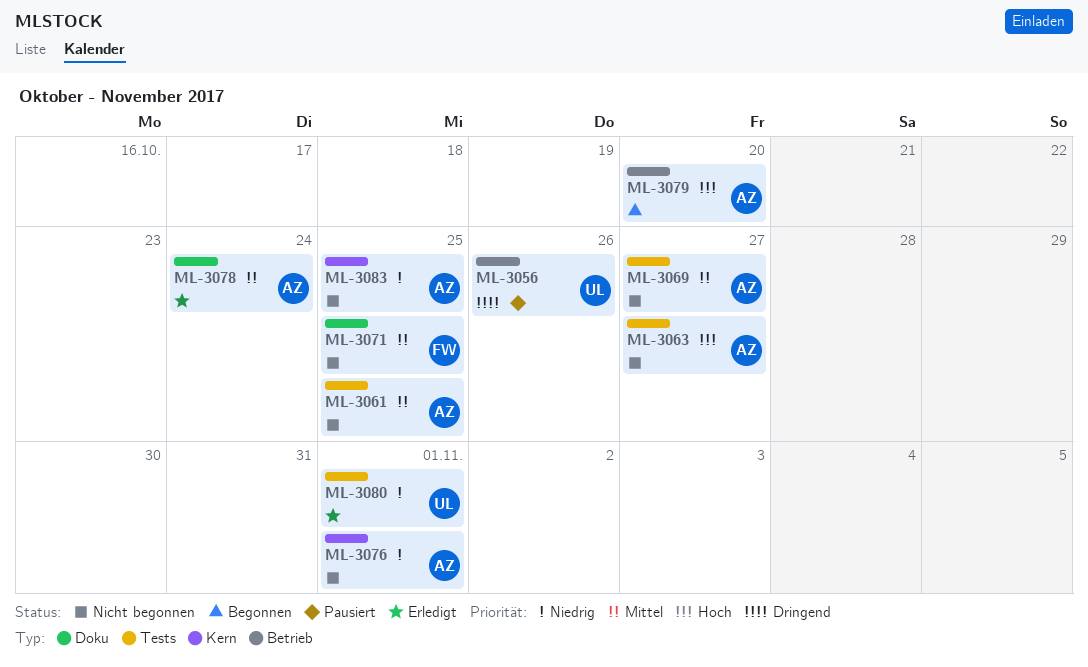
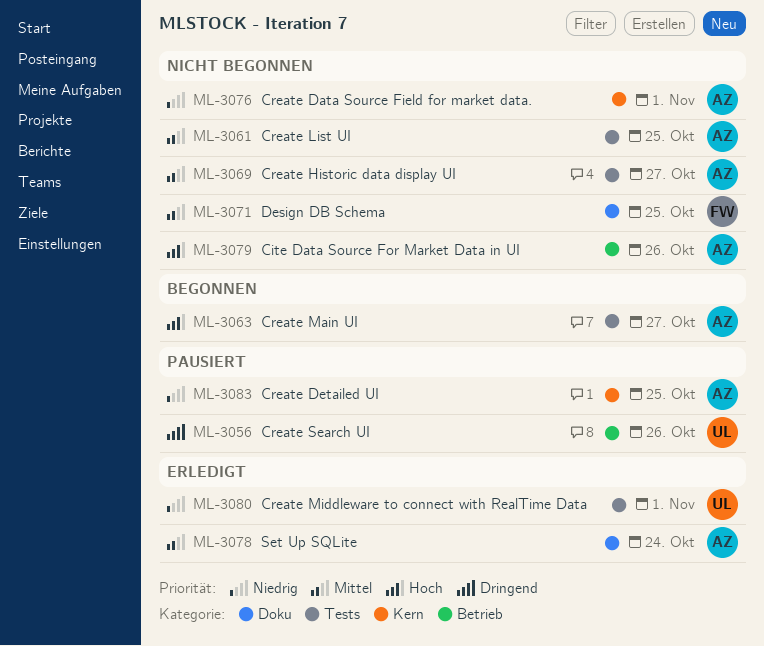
ML-3063, status: Nicht begonnen -> Begonnen
ML-3079, status: Begonnen -> Nicht begonnen
ML-3079, due: Oct 20 -> Oct 26
ML-3083, status: Nicht begonnen -> Pausiert

